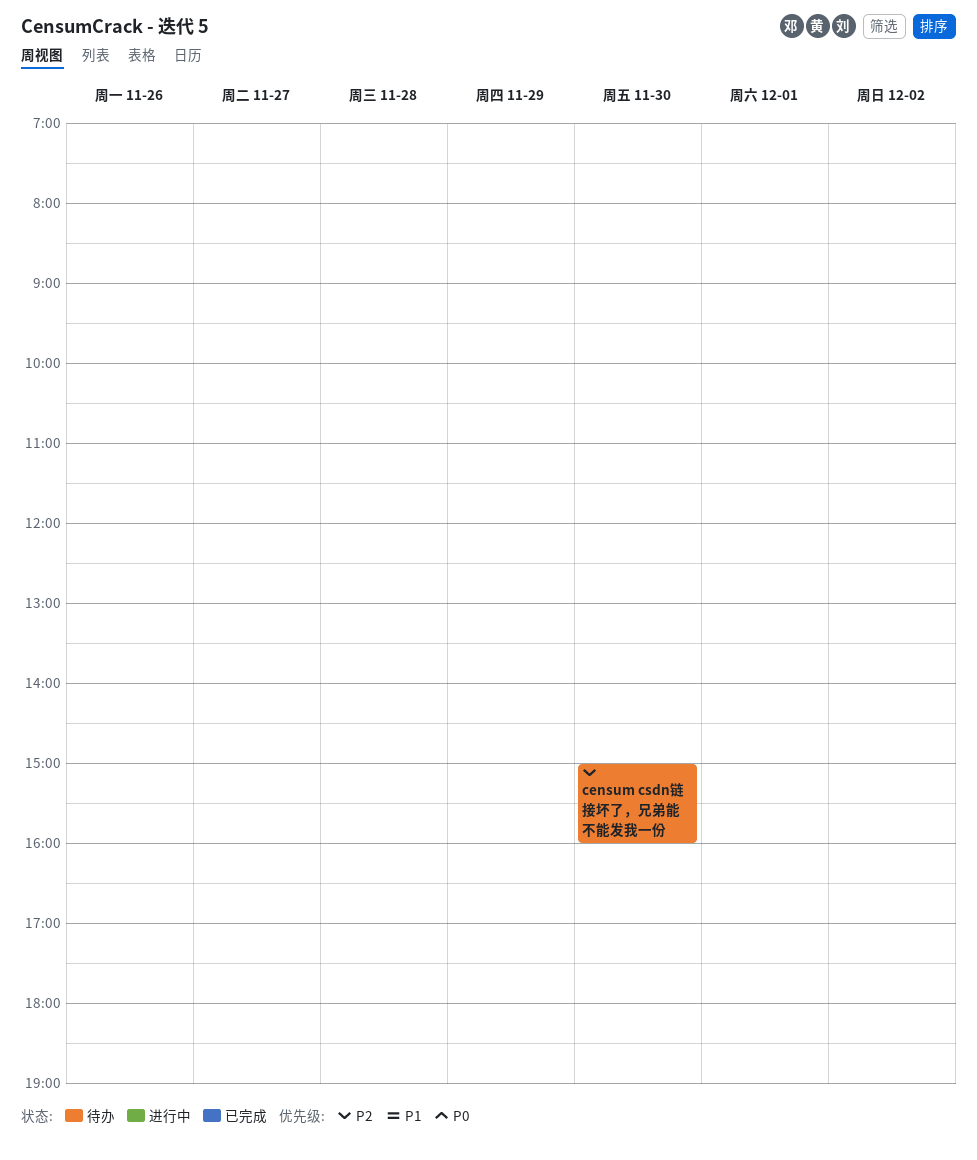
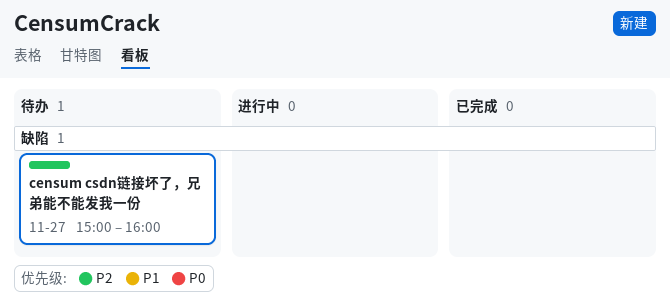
censum csdn链接坏了，兄弟能不能发我一份, day: Nov 30 -> Nov 27

